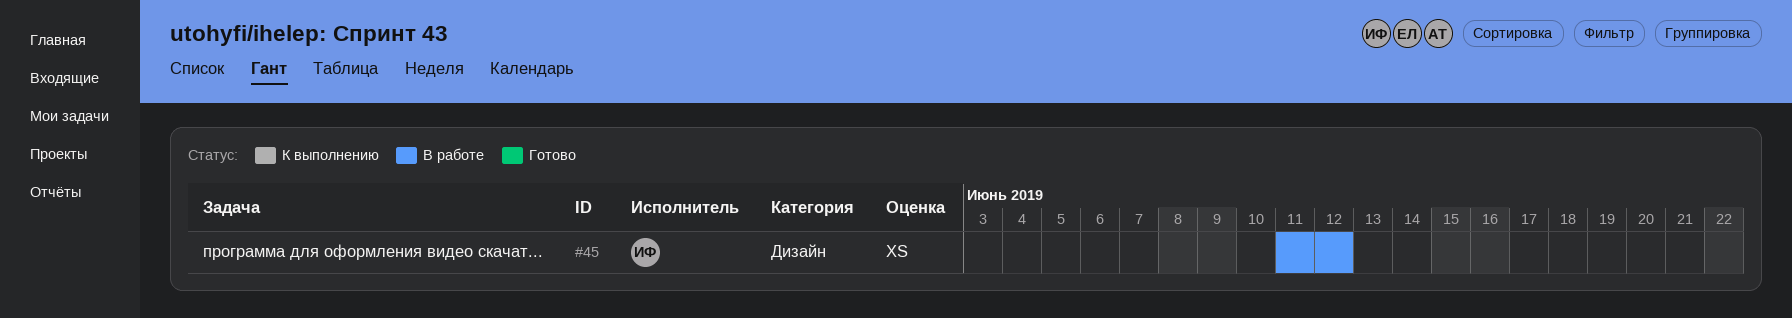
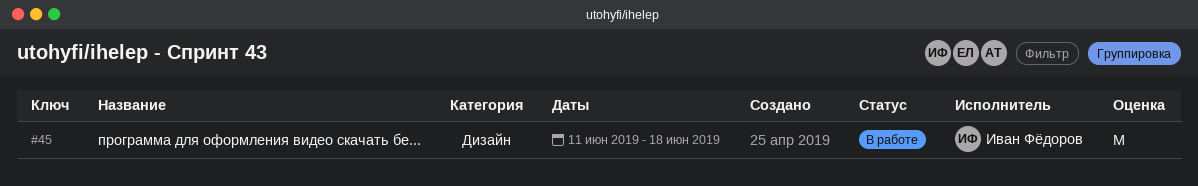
#45, estimate: XS -> M
#45, due: Jun 12 -> Jun 18

